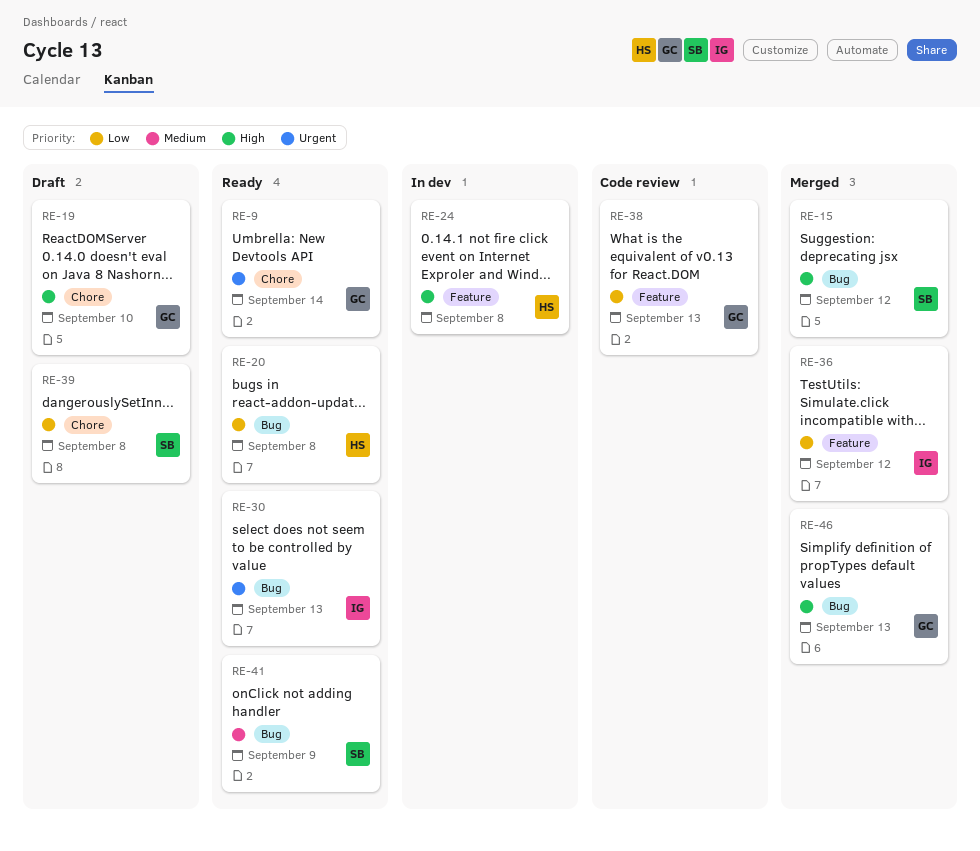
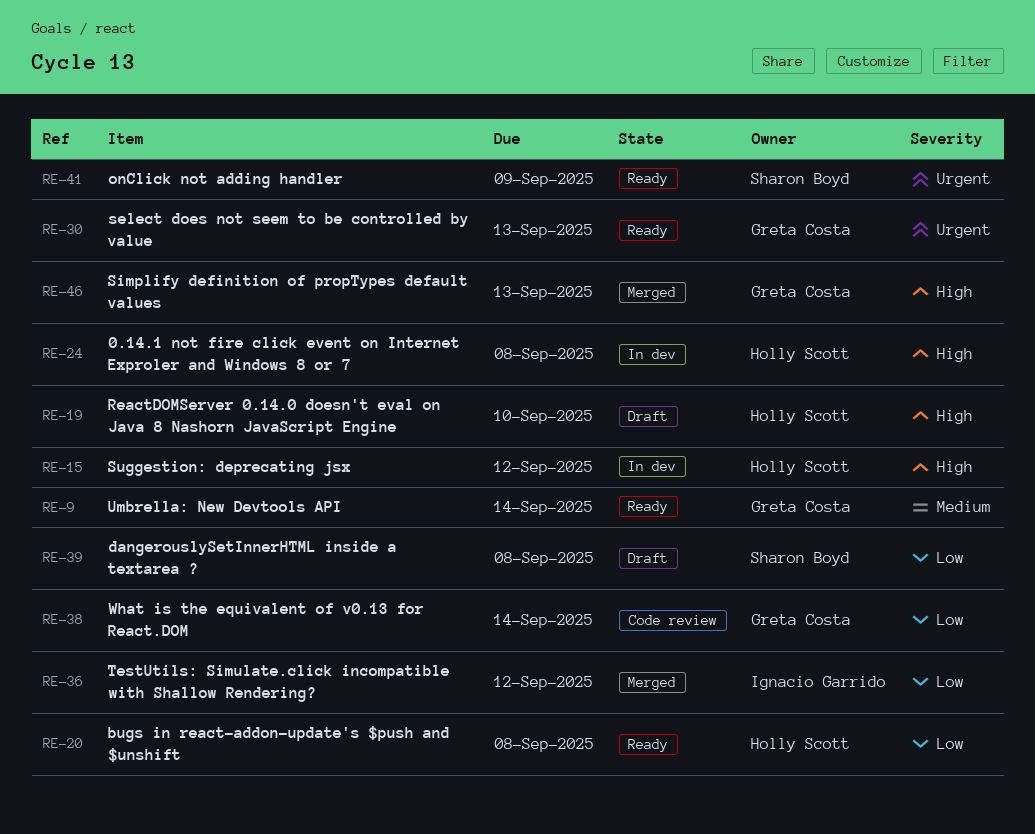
RE-9, priority: Urgent -> Medium
RE-15, status: Merged -> In dev
RE-15, owner: Sharon Boyd -> Holly Scott
RE-19, owner: Greta Costa -> Holly Scott
RE-30, owner: Ignacio Garrido -> Greta Costa
RE-38, due: Sep 13 -> Sep 14
RE-41, priority: Medium -> Urgent

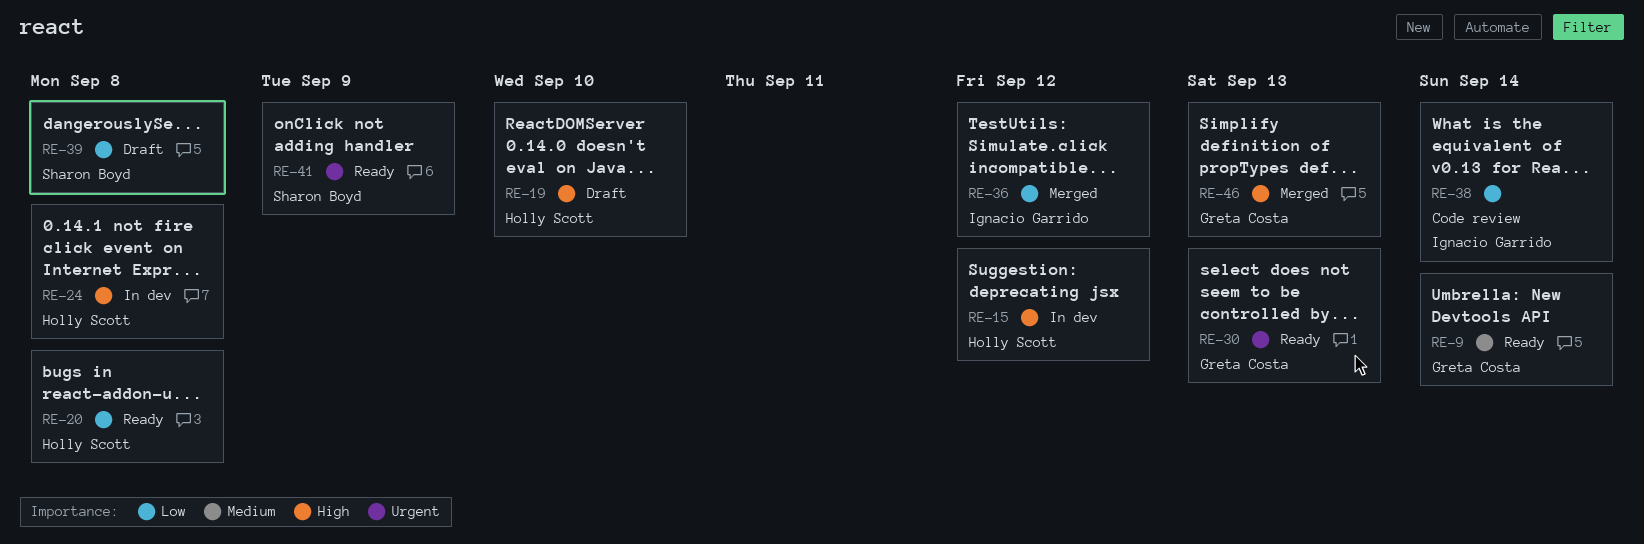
RE-38, owner: Greta Costa -> Ignacio Garrido

